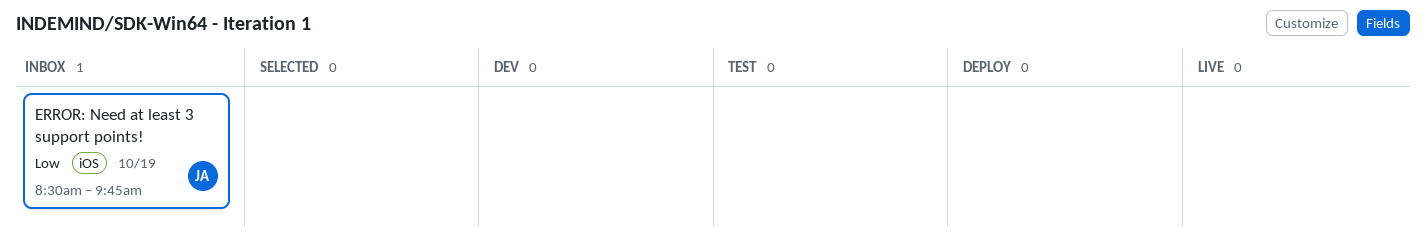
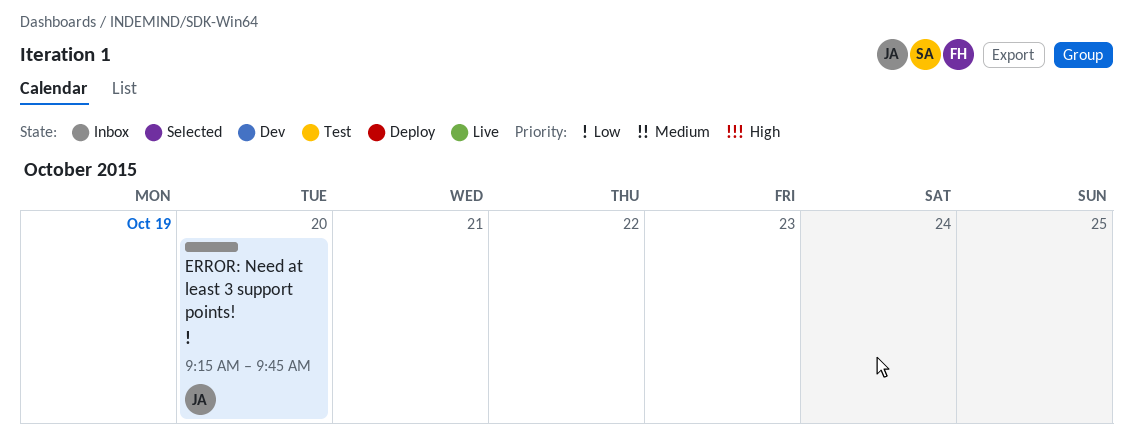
ERROR: Need at least 3 support points!, day: Oct 19 -> Oct 20
ERROR: Need at least 3 support points!, begins: 08:30 -> 09:15

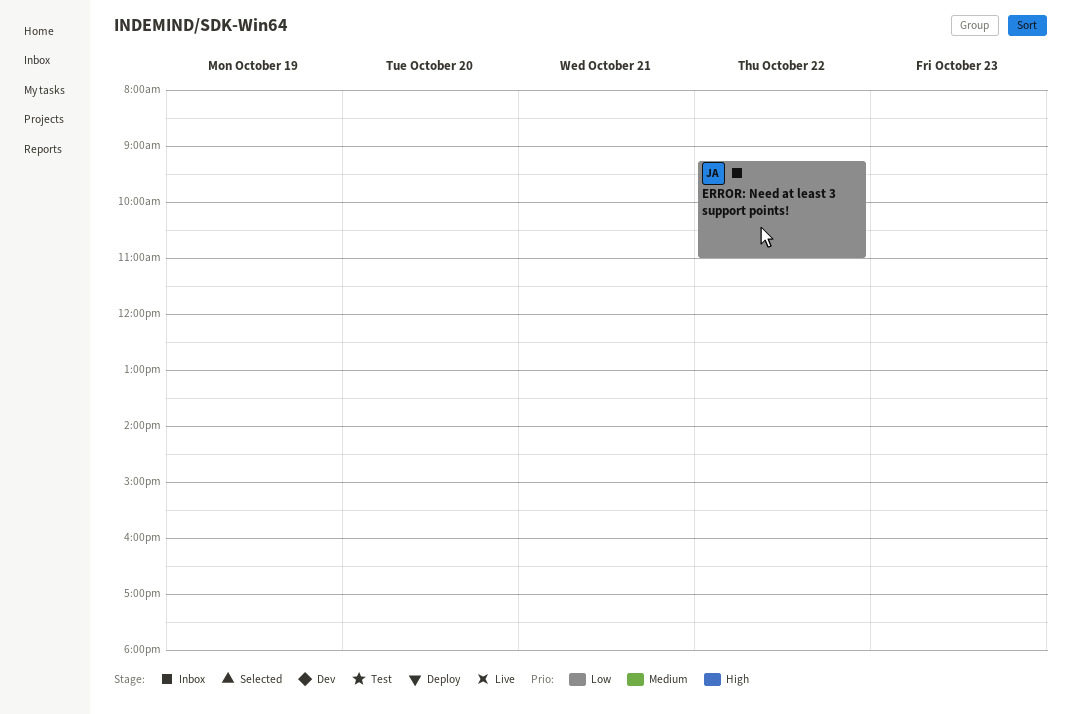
ERROR: Need at least 3 support points!, day: Oct 20 -> Oct 22
ERROR: Need at least 3 support points!, ends: 09:45 -> 11:00

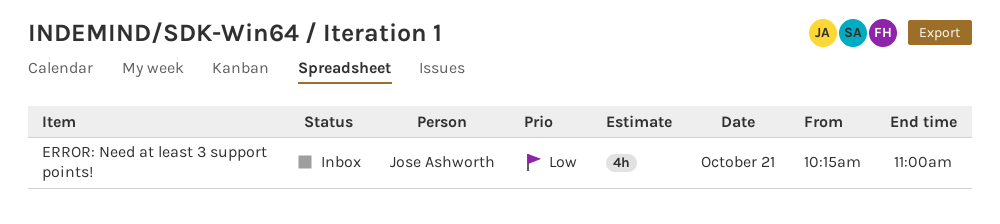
ERROR: Need at least 3 support points!, day: Oct 22 -> Oct 21
ERROR: Need at least 3 support points!, begins: 09:15 -> 10:15

